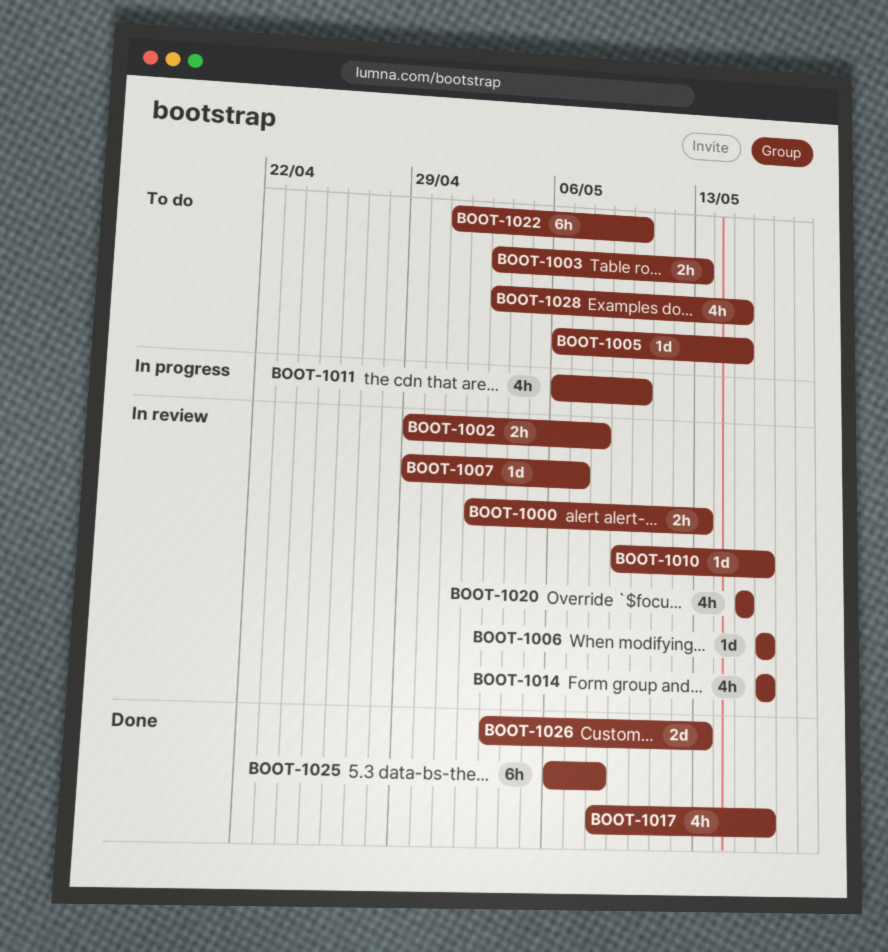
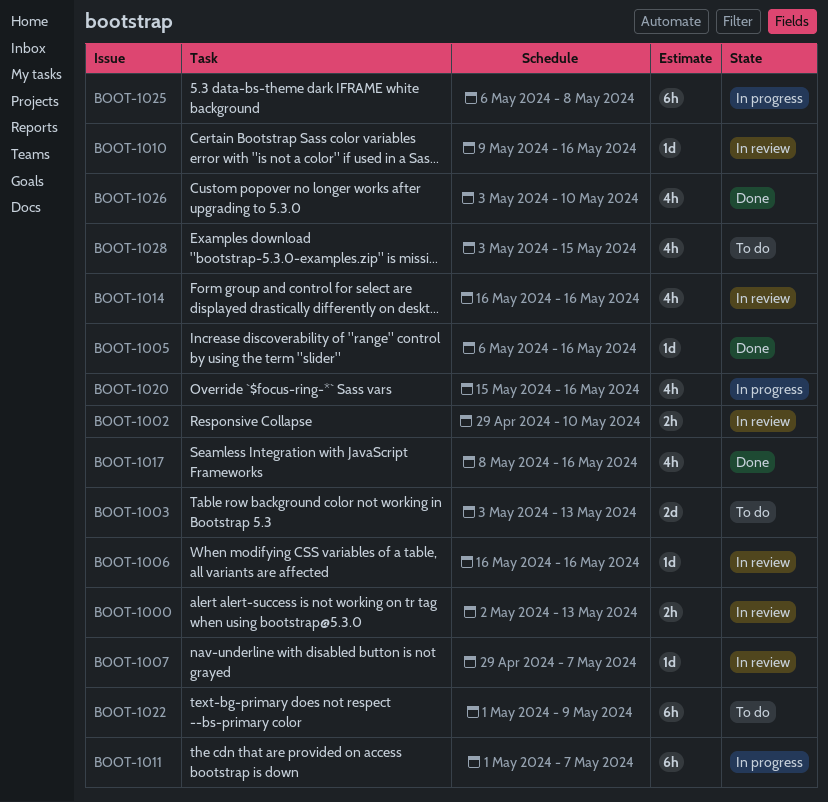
BOOT-1002, due: May 8 -> May 10
BOOT-1003, estimate: 2h -> 2d
BOOT-1005, status: To do -> Done
BOOT-1005, due: May 15 -> May 16
BOOT-1011, estimate: 4h -> 6h
BOOT-1011, start: May 6 -> May 1
BOOT-1011, due: May 10 -> May 7
BOOT-1020, status: In review -> In progress
BOOT-1020, due: May 15 -> May 16
BOOT-1022, due: May 10 -> May 9
BOOT-1025, status: Done -> In progress
BOOT-1026, estimate: 2d -> 4h
BOOT-1026, due: May 13 -> May 10

